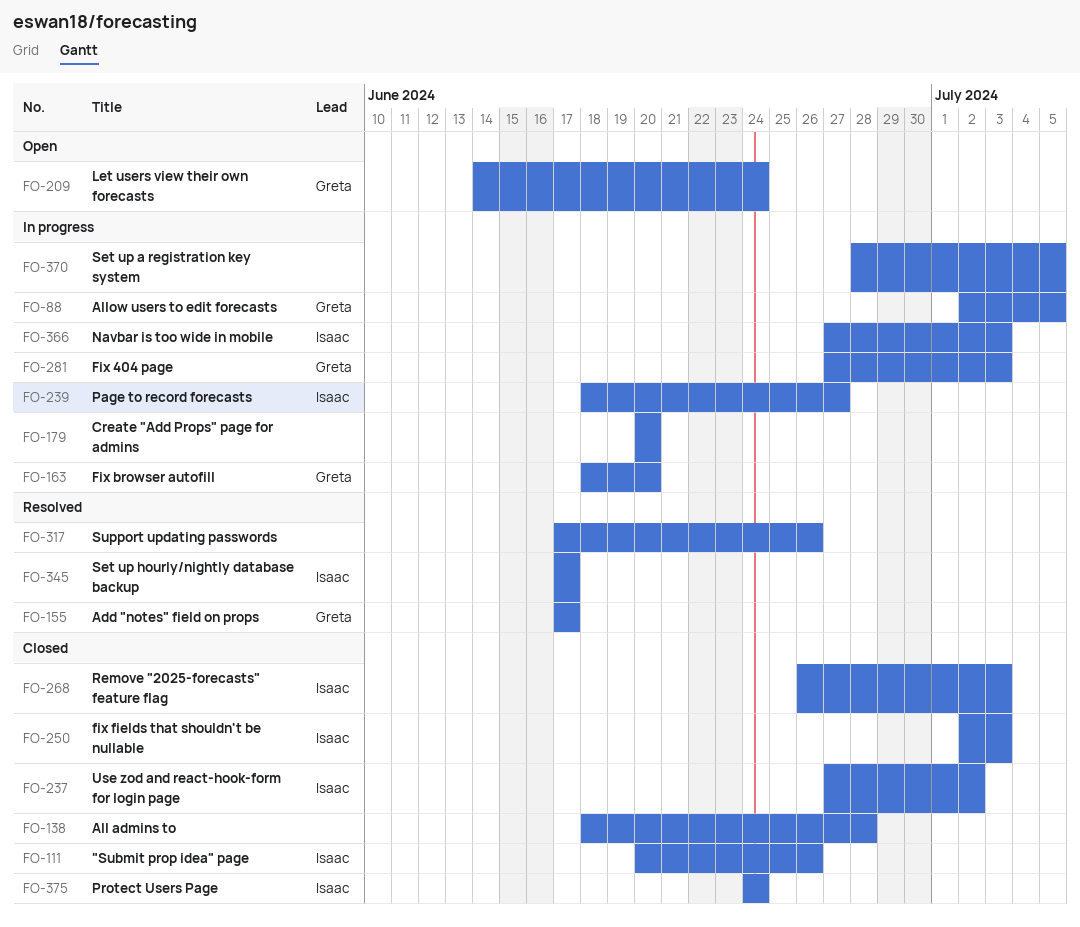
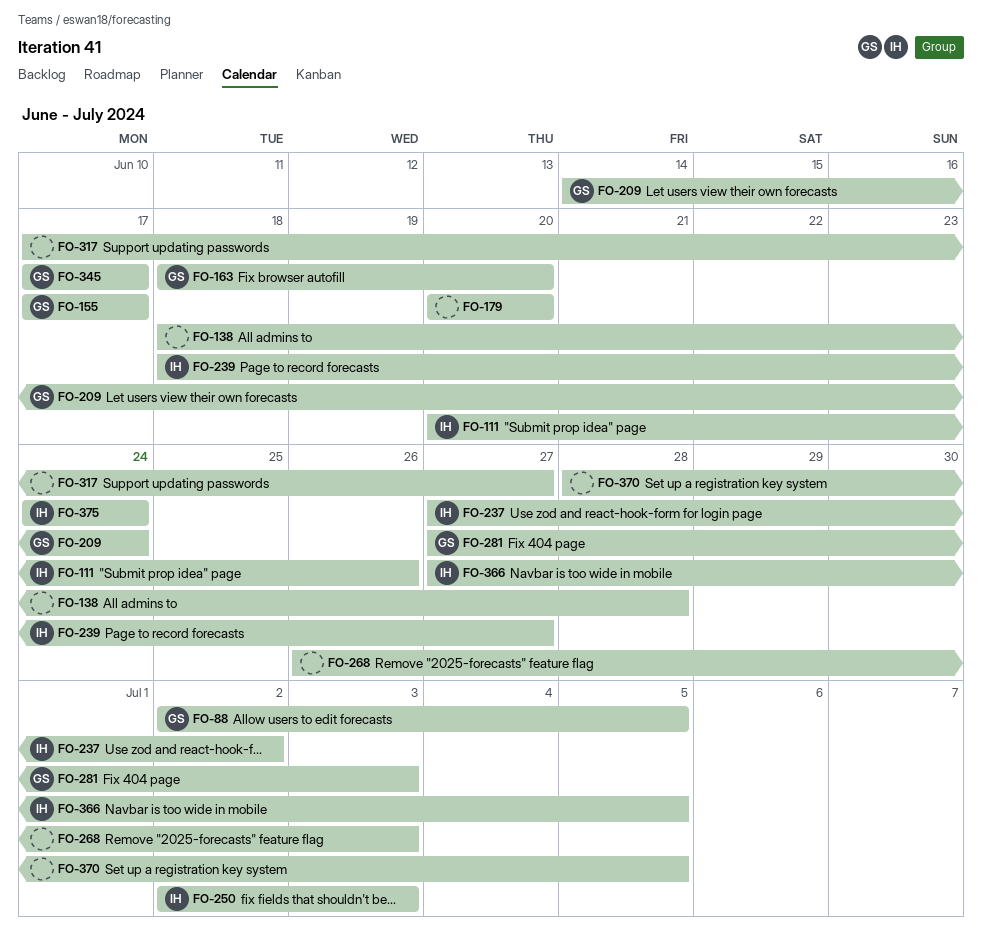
FO-268, owner: Isaac -> none
FO-317, due: Jun 26 -> Jun 27
FO-345, owner: Isaac -> Greta
FO-366, due: Jul 3 -> Jul 5

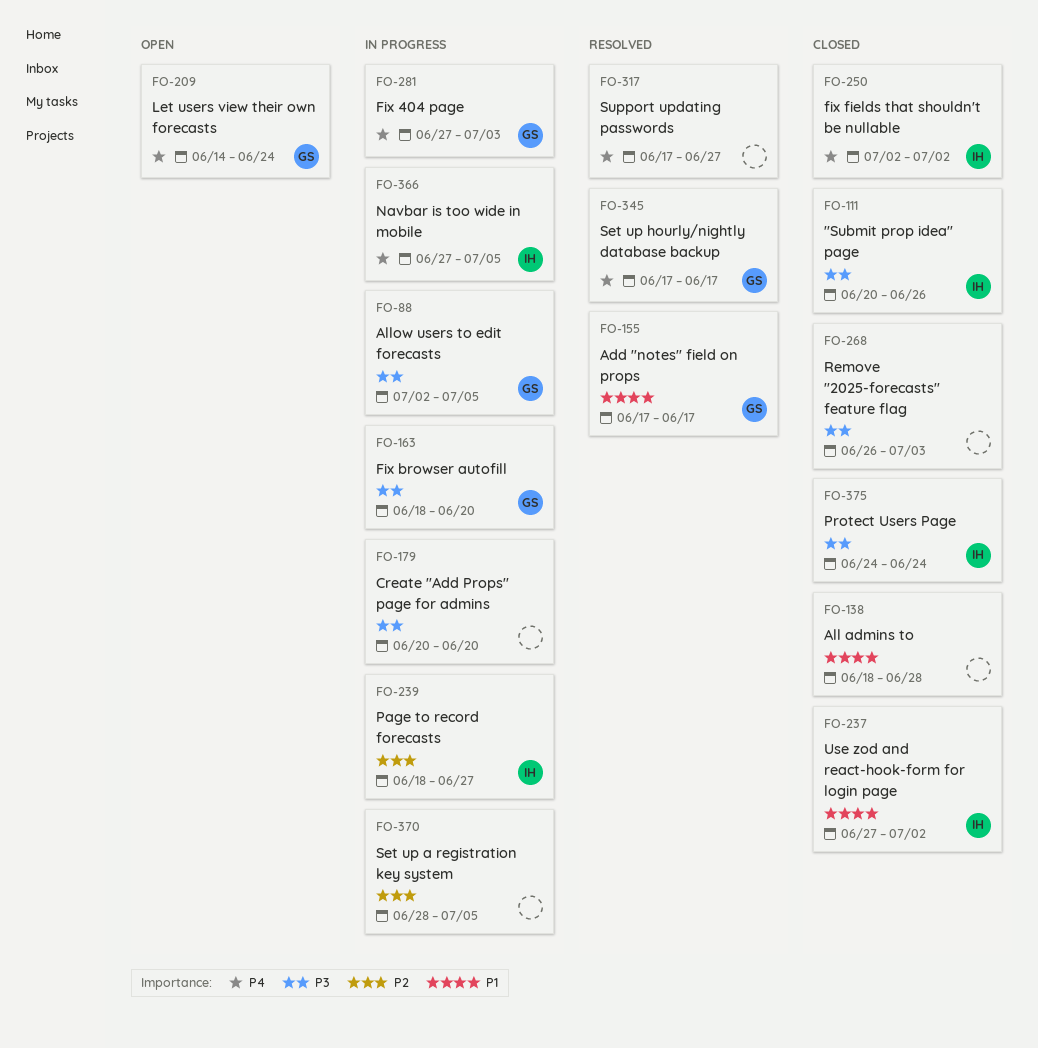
FO-250, due: Jul 3 -> Jul 2

